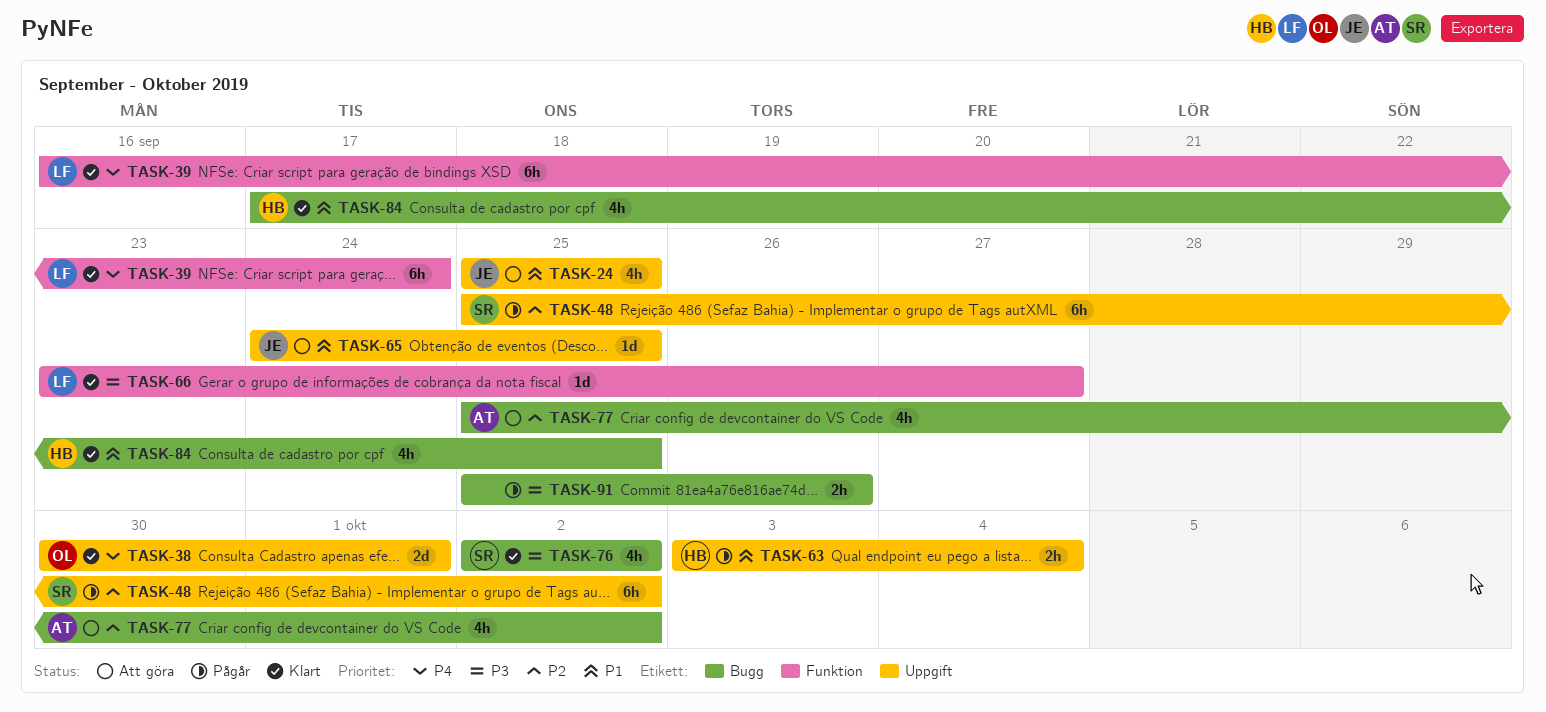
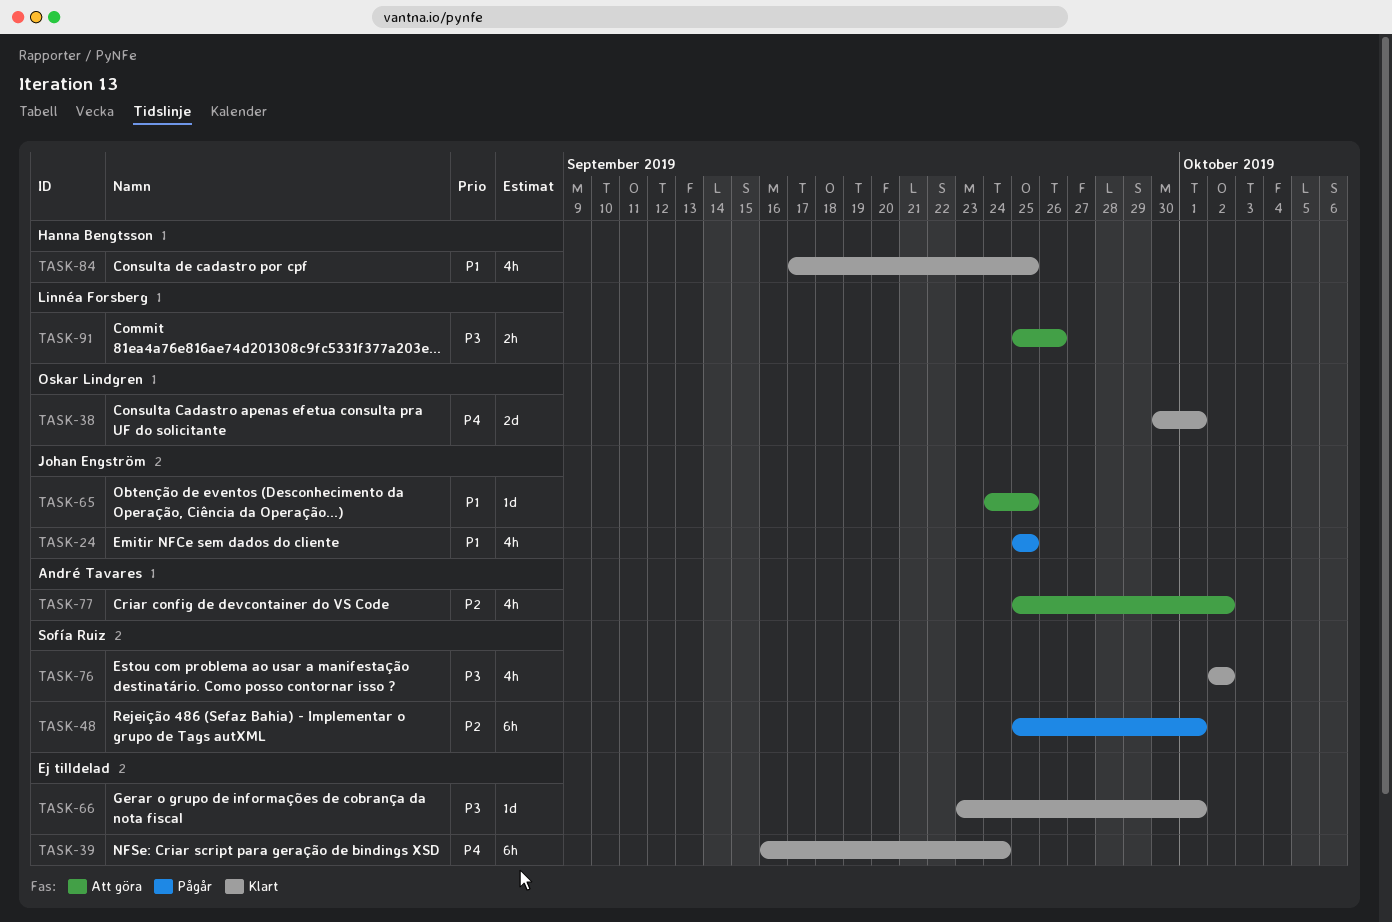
TASK-24, status: Att göra -> Pågår
TASK-39, owner: Linnéa Forsberg -> none
TASK-48, due: Oct 2 -> Oct 1
TASK-63: present -> none
TASK-66, owner: Linnéa Forsberg -> none
TASK-66, due: Sep 27 -> Oct 1
TASK-91, status: Pågår -> Att göra
TASK-91, owner: none -> Linnéa Forsberg

